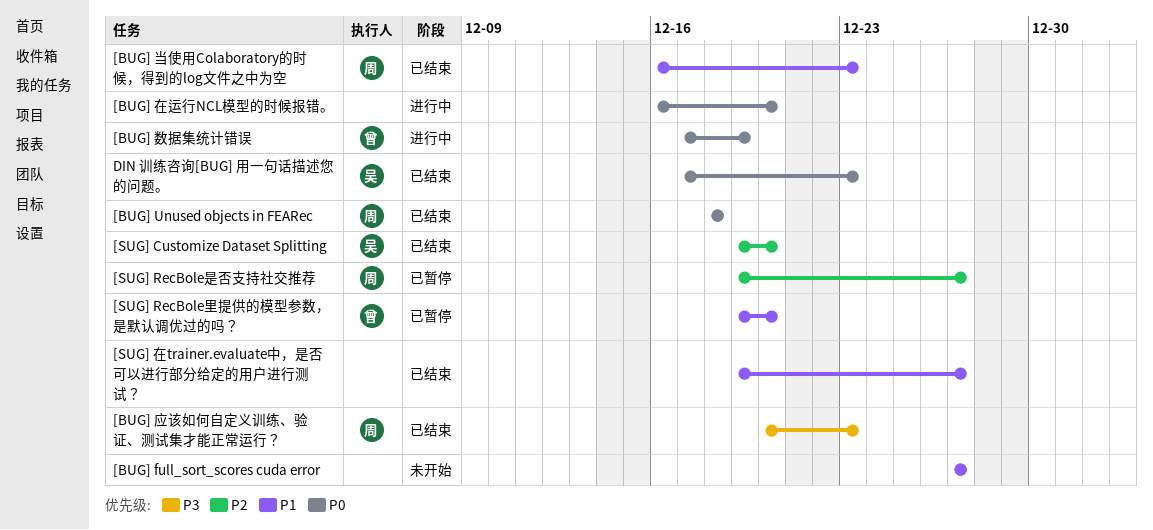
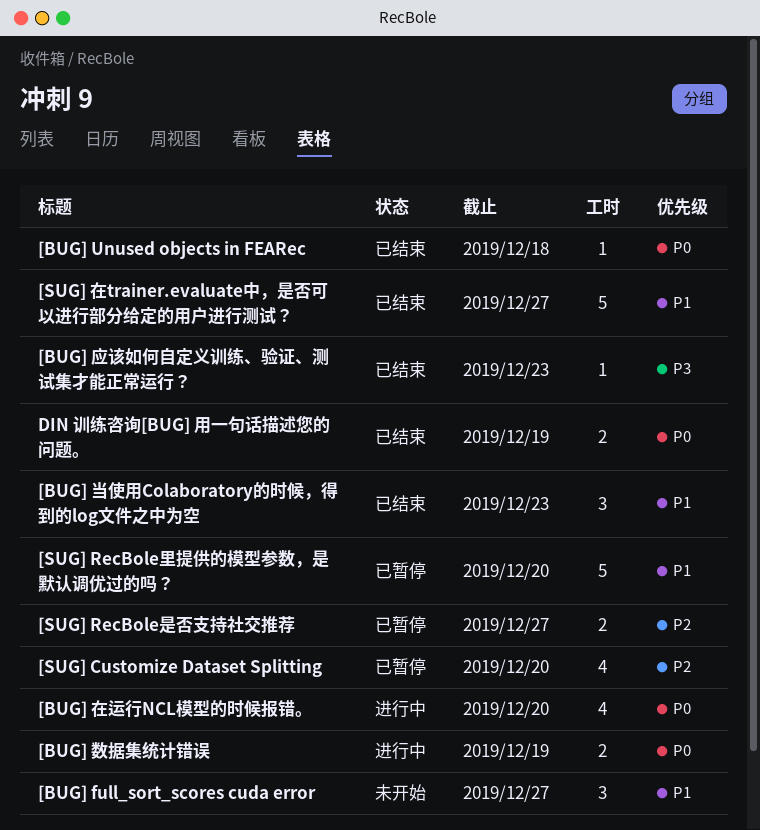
[SUG] Customize Dataset Splitting, status: 已结束 -> 已暂停
DIN 训练咨询[BUG] 用一句话描述您的问题。, due: Dec 23 -> Dec 19

